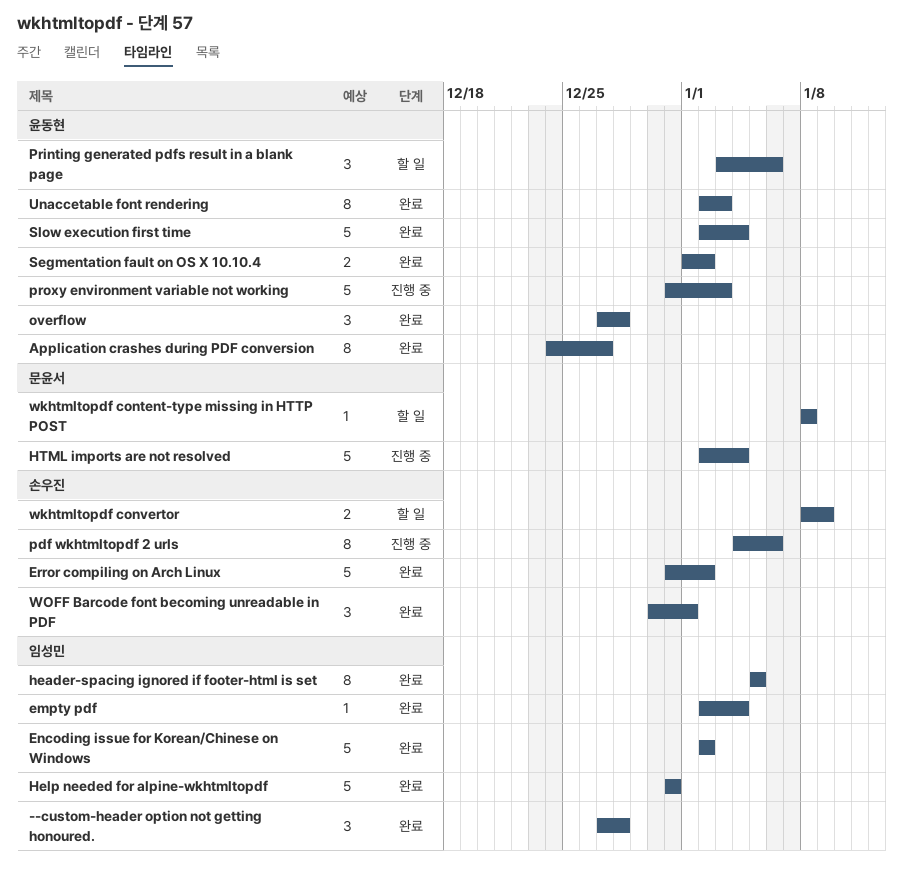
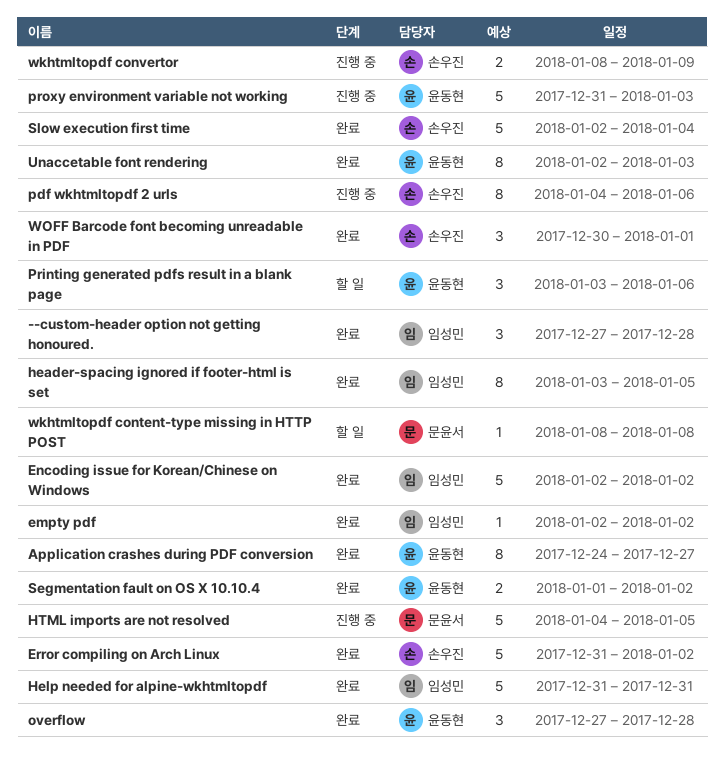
empty pdf, due: Jan 4 -> Jan 2
header-spacing ignored if footer-html is set, start: Jan 5 -> Jan 3
HTML imports are not resolved, start: Jan 2 -> Jan 4
HTML imports are not resolved, due: Jan 4 -> Jan 5
Slow execution first time, owner: 윤동현 -> 손우진
wkhtmltopdf convertor, status: 할 일 -> 진행 중

